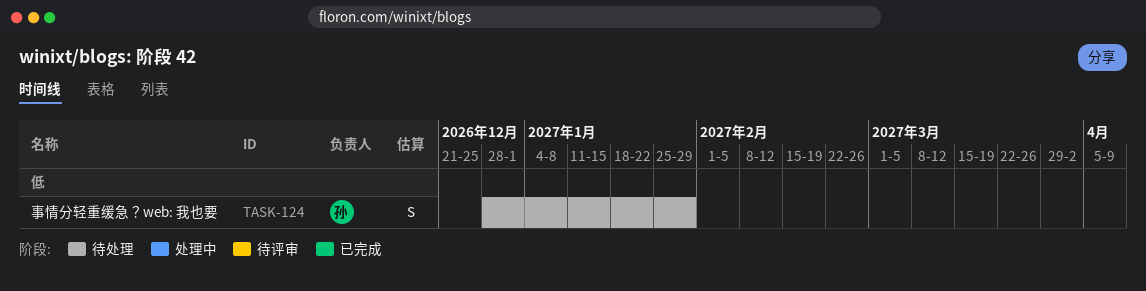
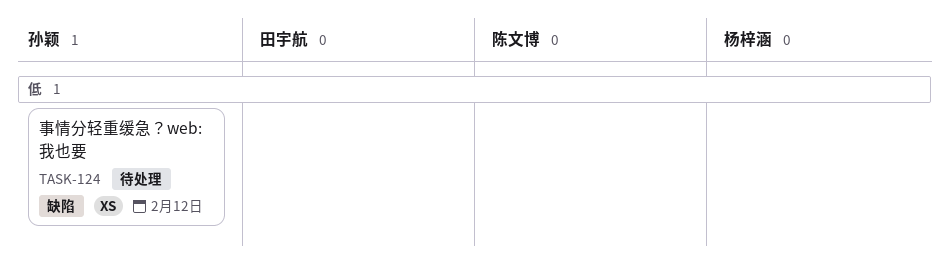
TASK-124, estimate: S -> XS
TASK-124, due: Jan 29 -> Feb 12

